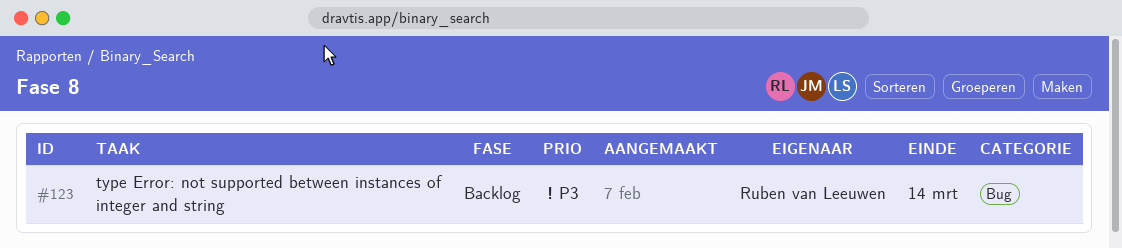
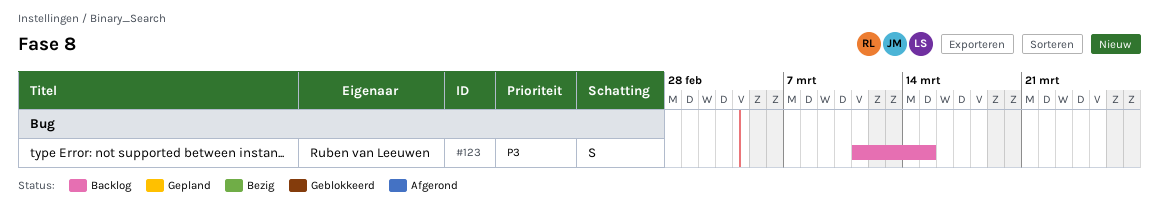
#123, due: Mar 14 -> Mar 15

